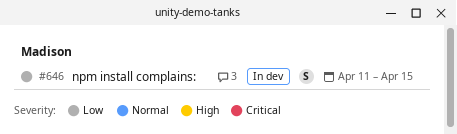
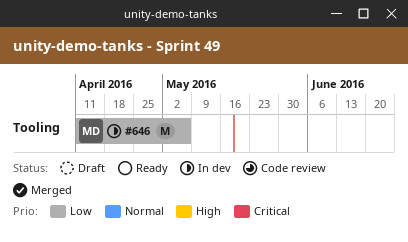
#646, estimate: S -> M
#646, due: Apr 15 -> May 6

